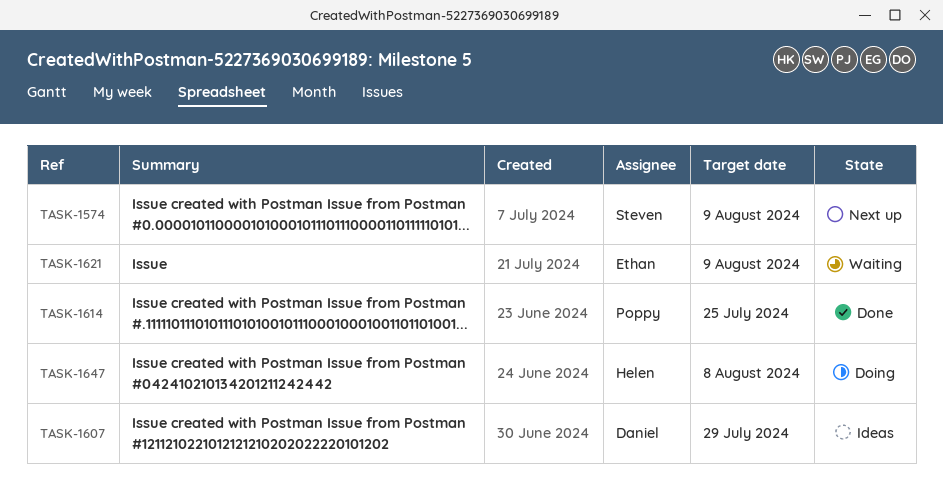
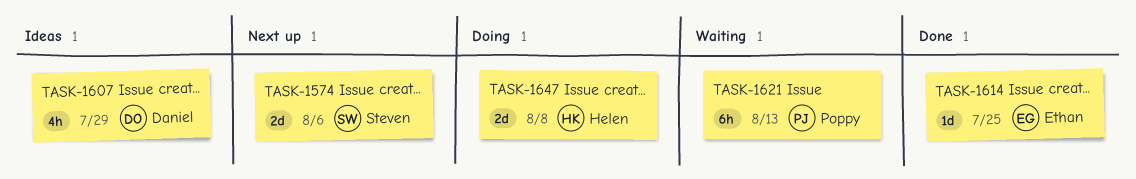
TASK-1574, due: Aug 9 -> Aug 6
TASK-1614, owner: Poppy -> Ethan
TASK-1621, owner: Ethan -> Poppy
TASK-1621, due: Aug 9 -> Aug 13

